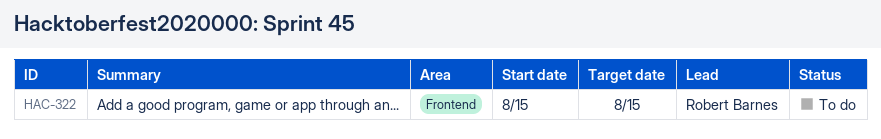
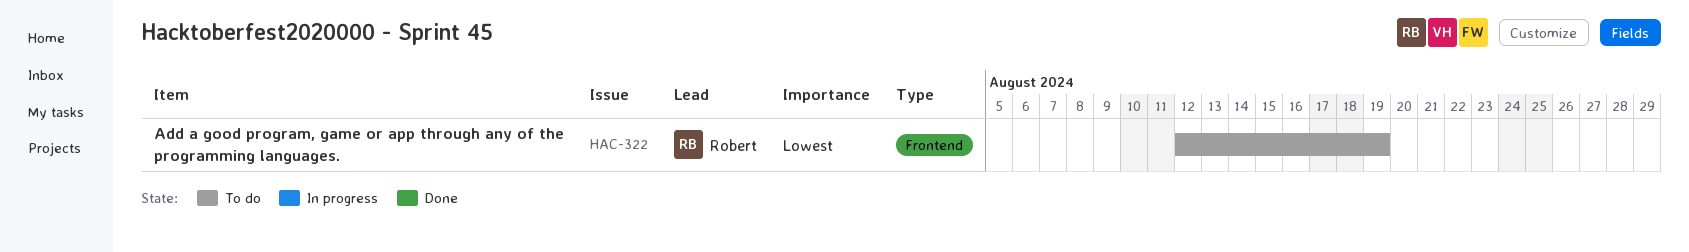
HAC-322, start: Aug 15 -> Aug 12
HAC-322, due: Aug 15 -> Aug 19

